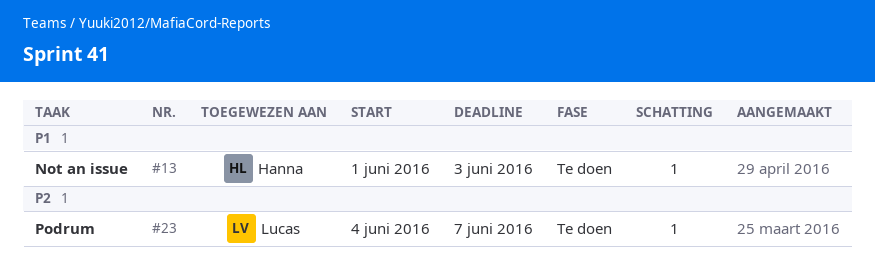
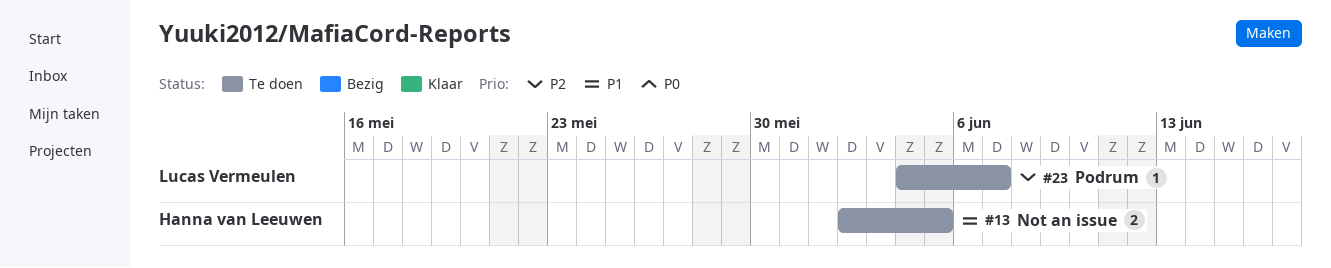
#13, estimate: 1 -> 2
#13, start: Jun 1 -> Jun 2
#13, due: Jun 3 -> Jun 5

